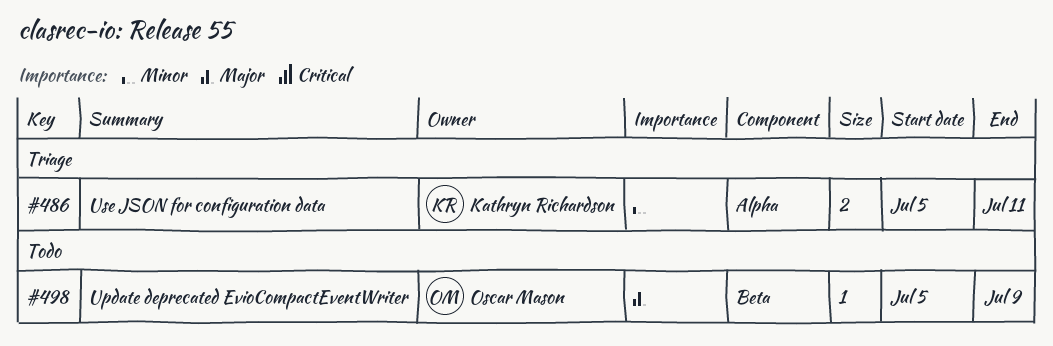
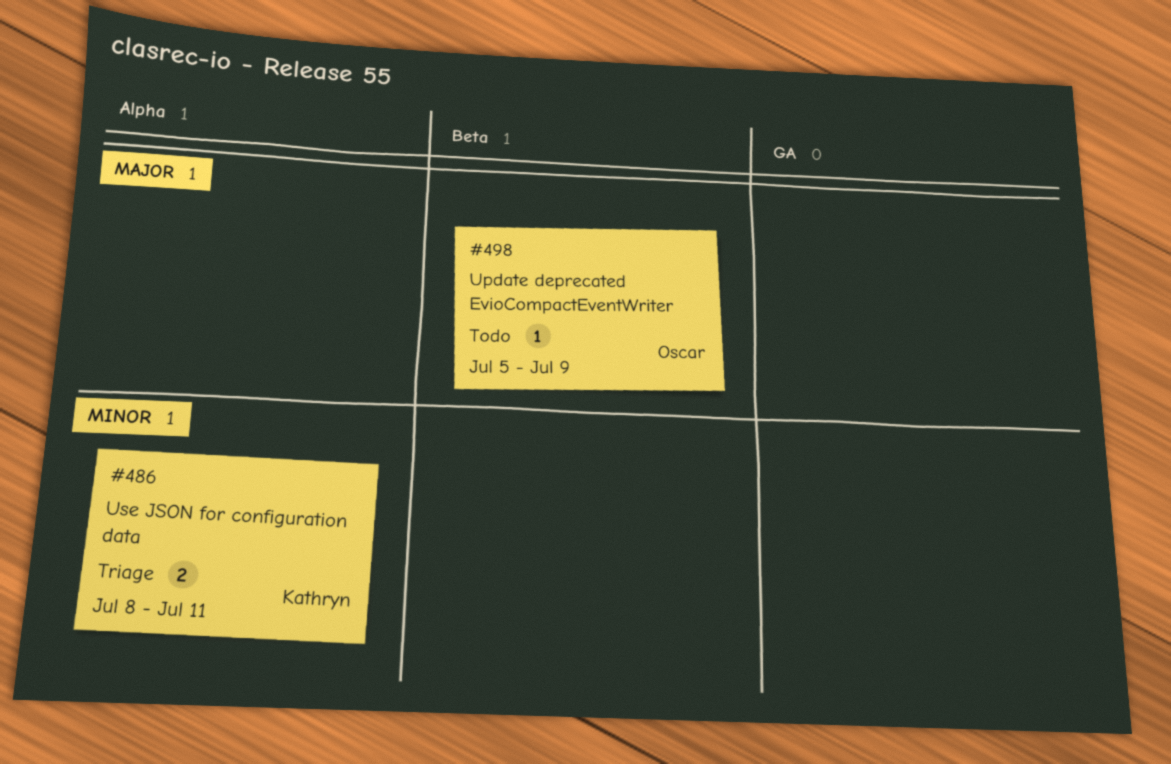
#486, start: Jul 5 -> Jul 8

